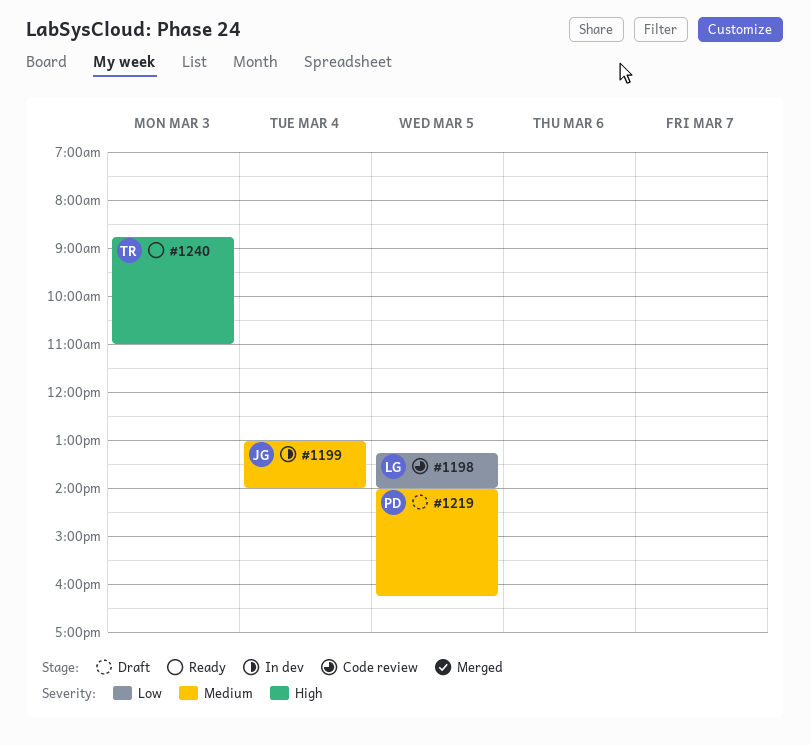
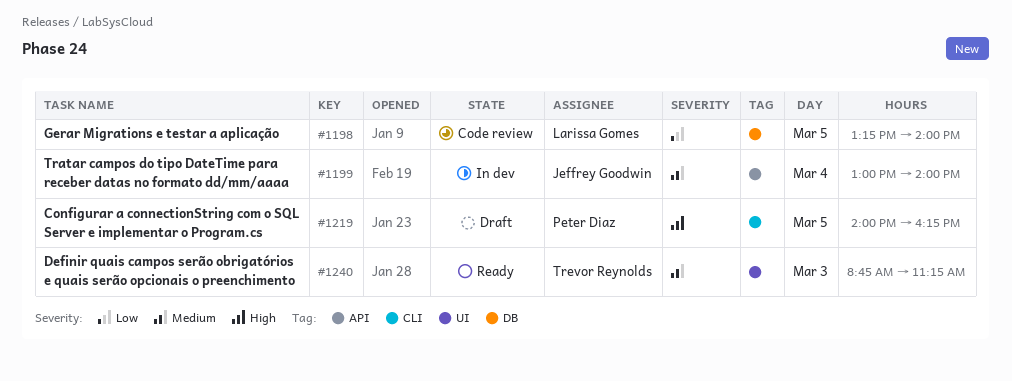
#1219, priority: Medium -> High
#1240, priority: High -> Medium
#1240, ends: 11:00 -> 11:15

